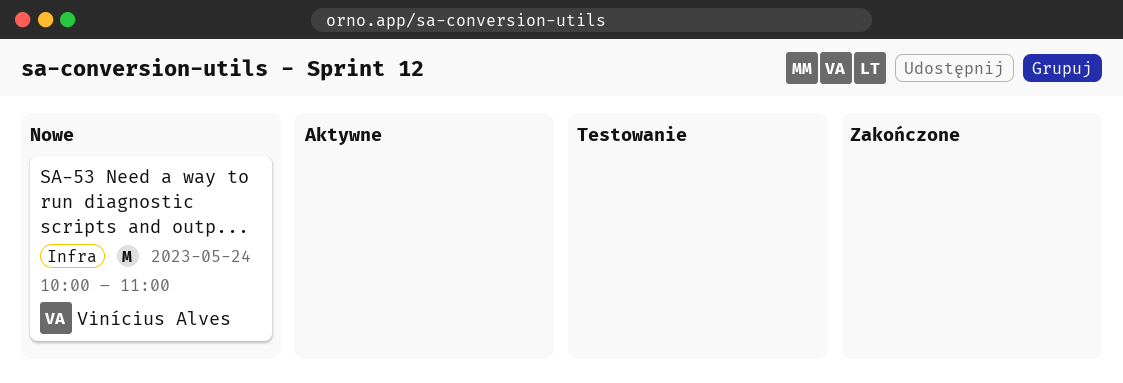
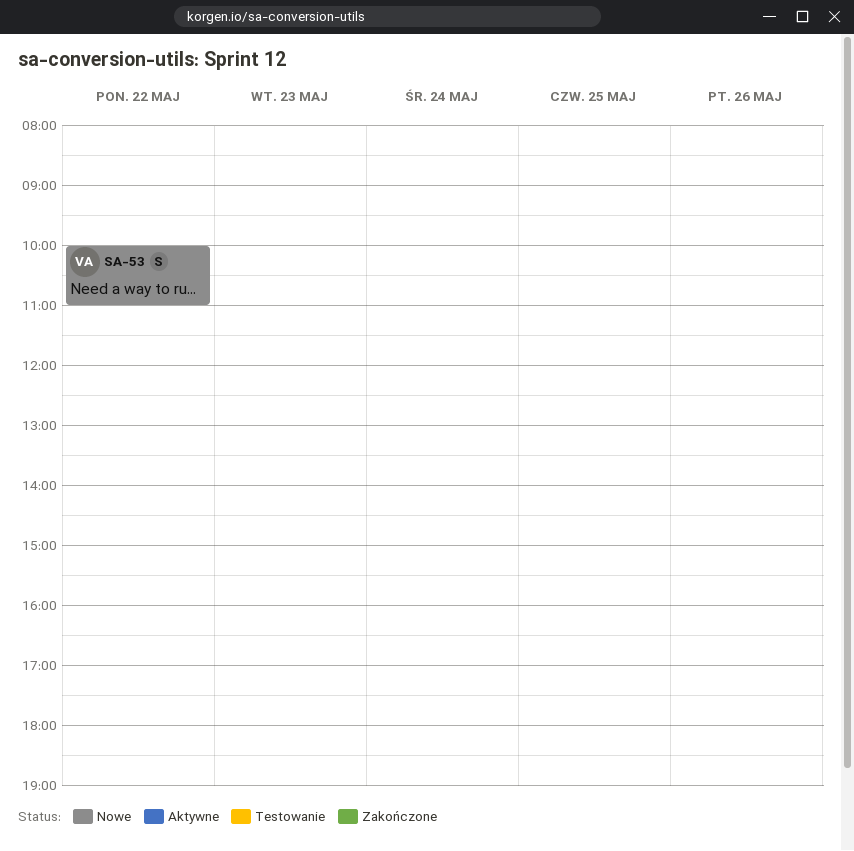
SA-53, estimate: M -> S
SA-53, day: May 24 -> May 22

